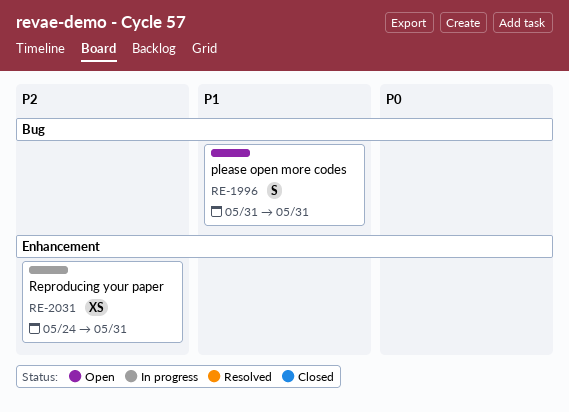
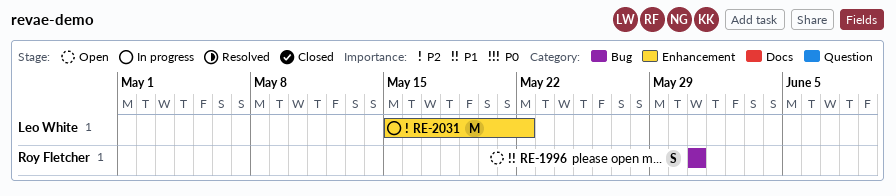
RE-2031, estimate: XS -> M
RE-2031, start: May 24 -> May 15
RE-2031, due: May 31 -> May 22

